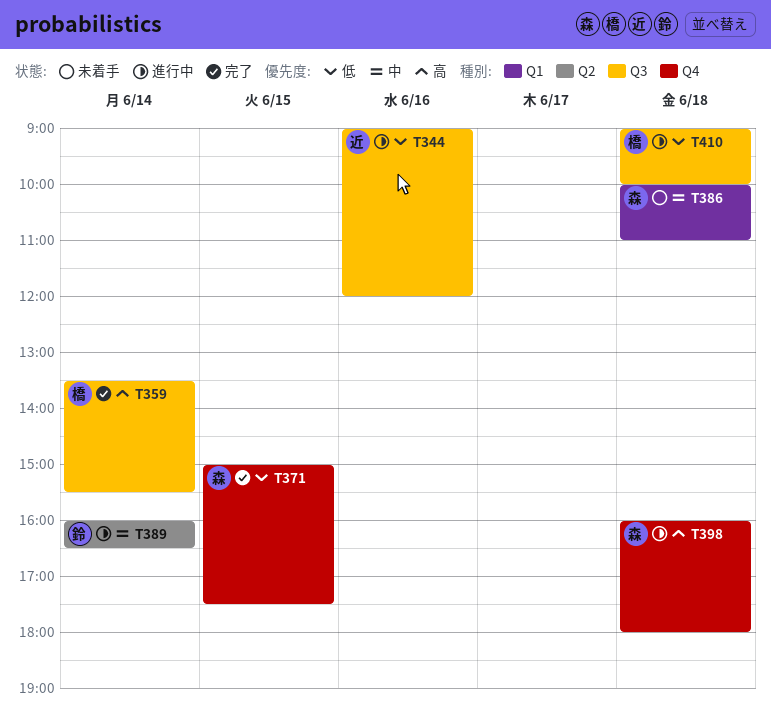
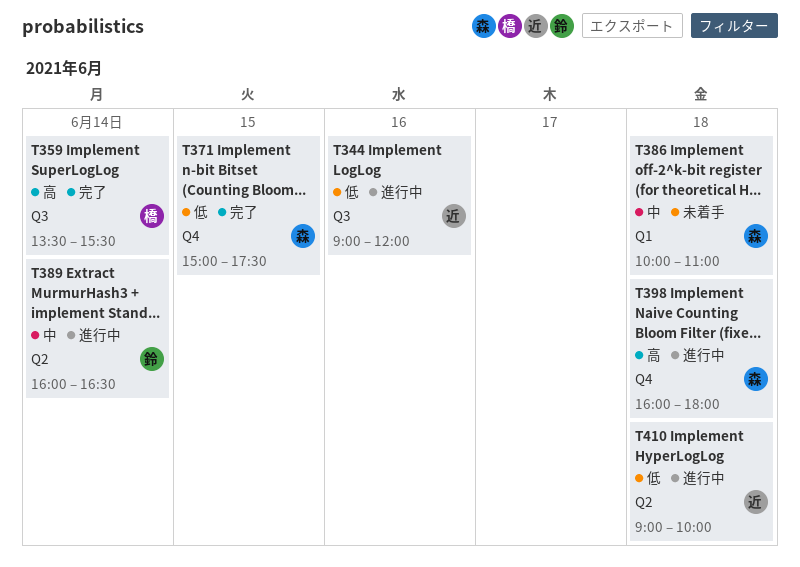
T410, owner: 橋 -> 近
T410, label: Q3 -> Q2

